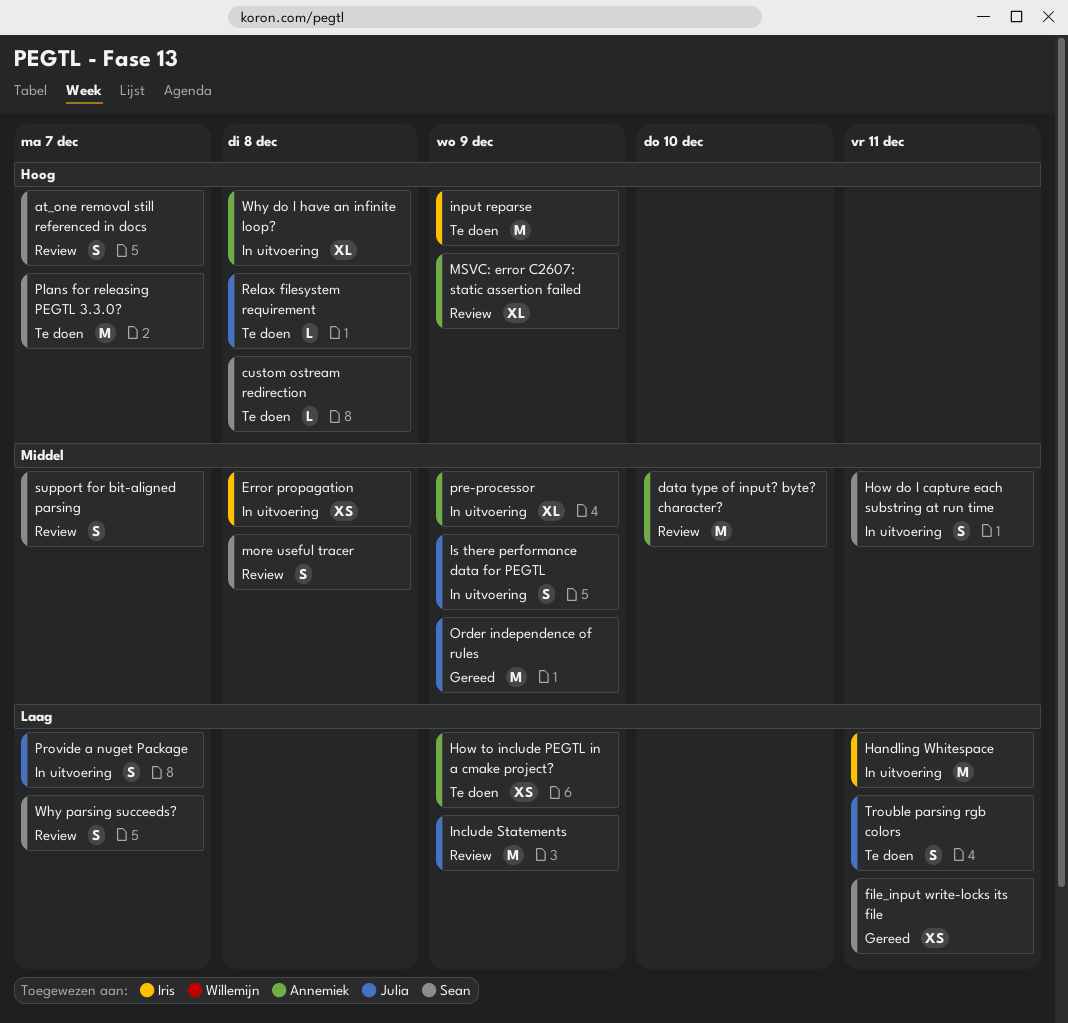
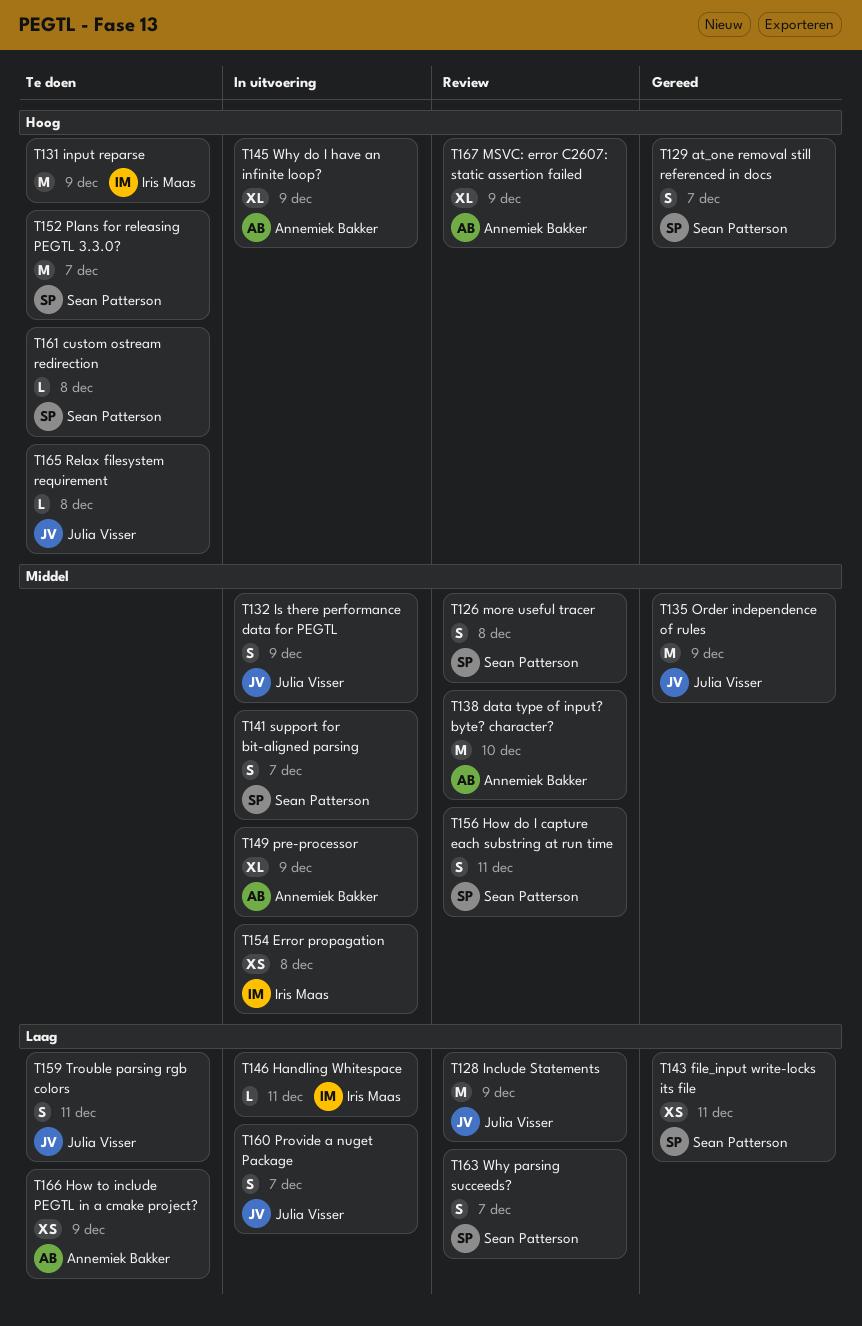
at_one removal still referenced in docs, status: Review -> Gereed
Handling Whitespace, estimate: M -> L
How do I capture each substring at run time, status: In uitvoering -> Review
support for bit-aligned parsing, status: Review -> In uitvoering
Why do I have an infinite loop?, due: Dec 8 -> Dec 9

